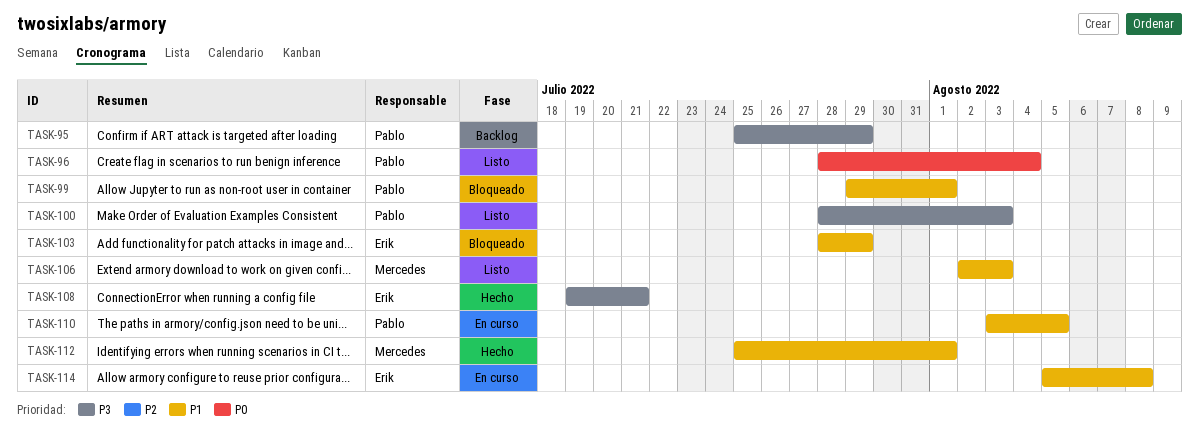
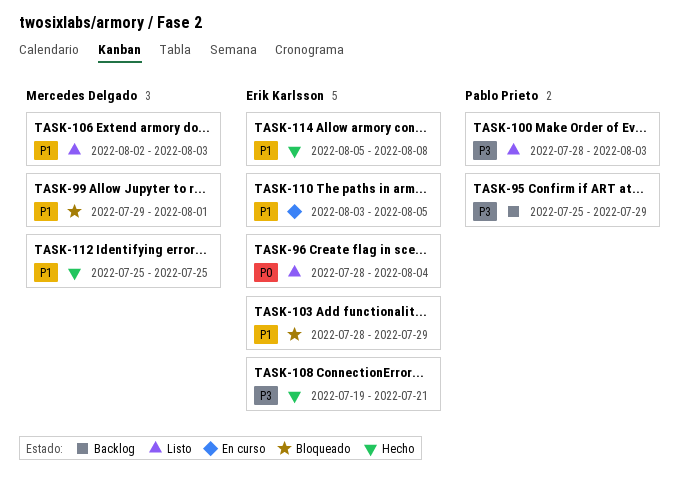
TASK-96, owner: Pablo Prieto -> Erik Karlsson
TASK-99, owner: Pablo Prieto -> Mercedes Delgado
TASK-110, owner: Pablo Prieto -> Erik Karlsson
TASK-112, due: Aug 1 -> Jul 25
TASK-114, status: En curso -> Hecho

